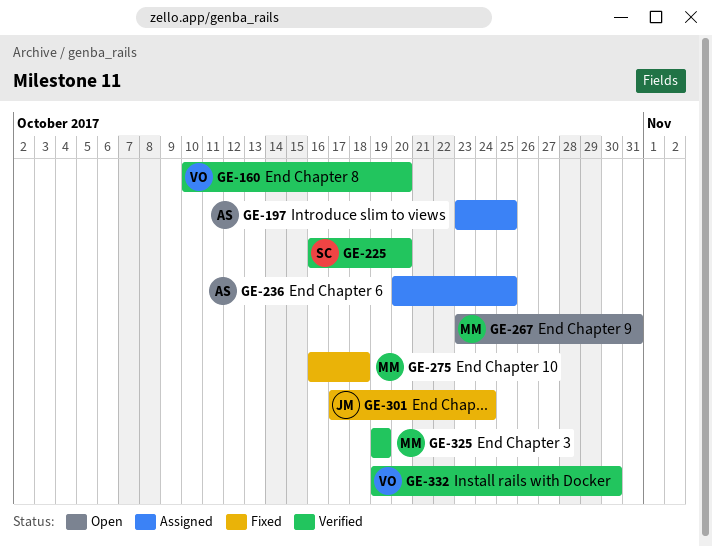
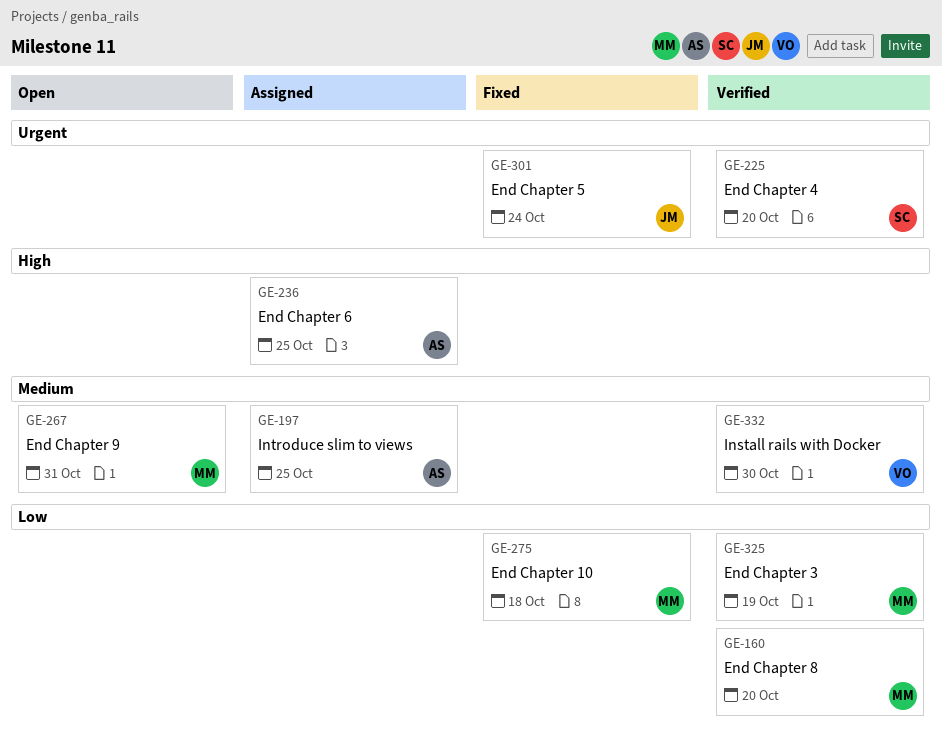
GE-160, owner: VO -> MM

